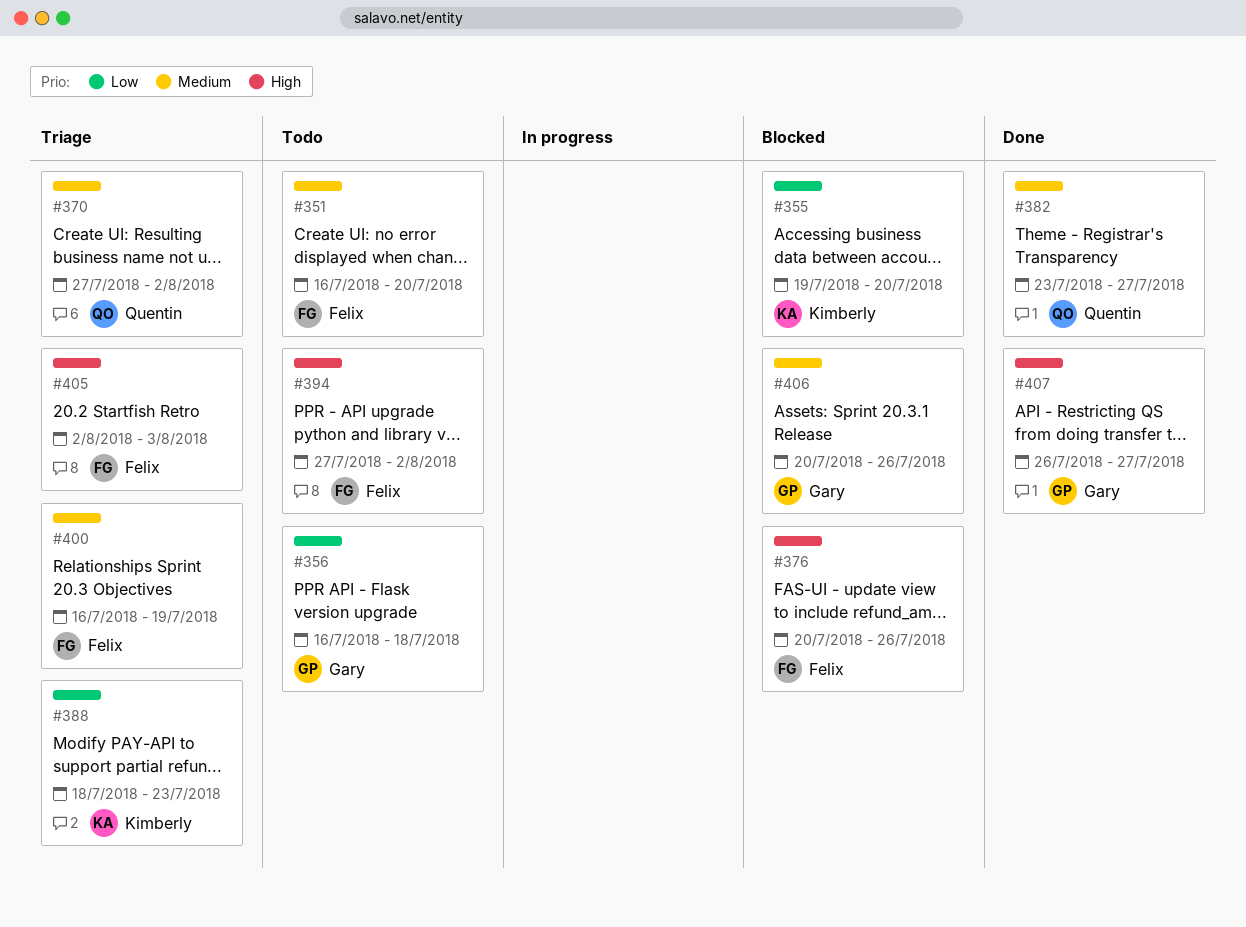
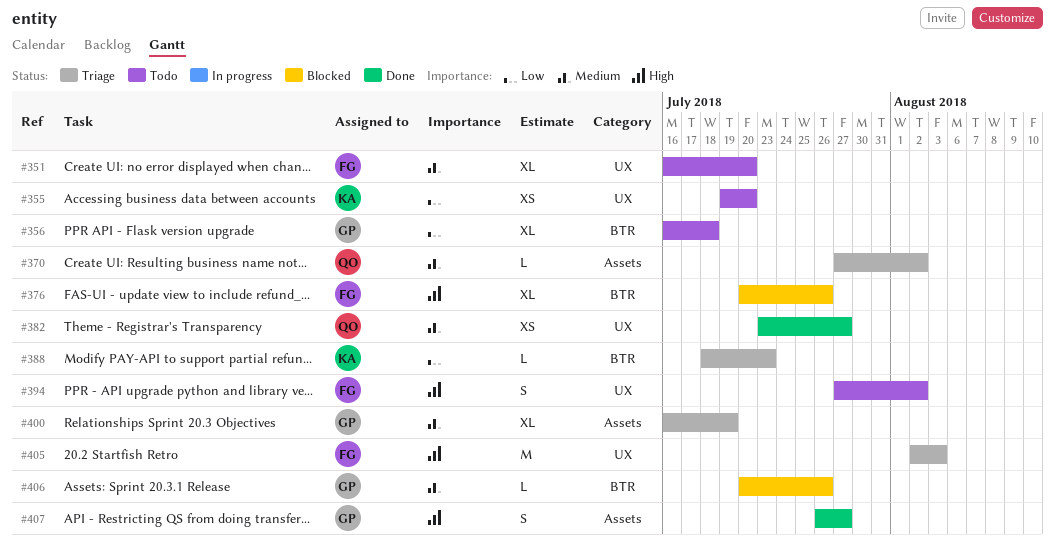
#355, status: Blocked -> Todo
#400, owner: Felix -> Gary

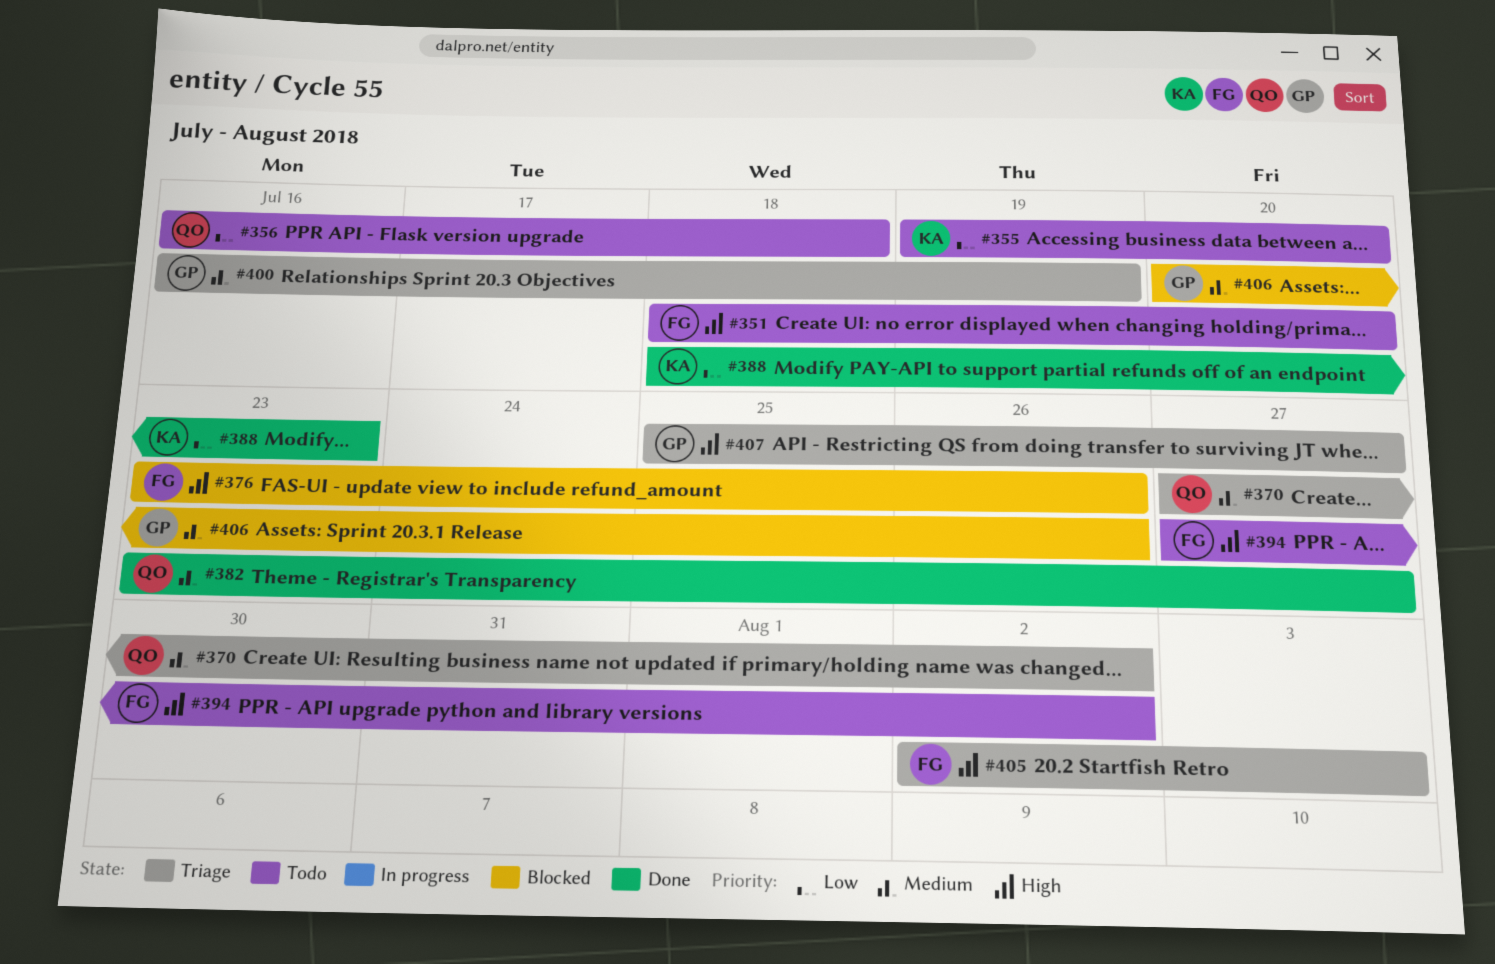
#351, priority: Medium -> High
#351, start: Jul 16 -> Jul 18
#356, owner: GP -> QO
#376, start: Jul 20 -> Jul 23
#388, status: Triage -> Done
#407, status: Done -> Triage
#407, start: Jul 26 -> Jul 25

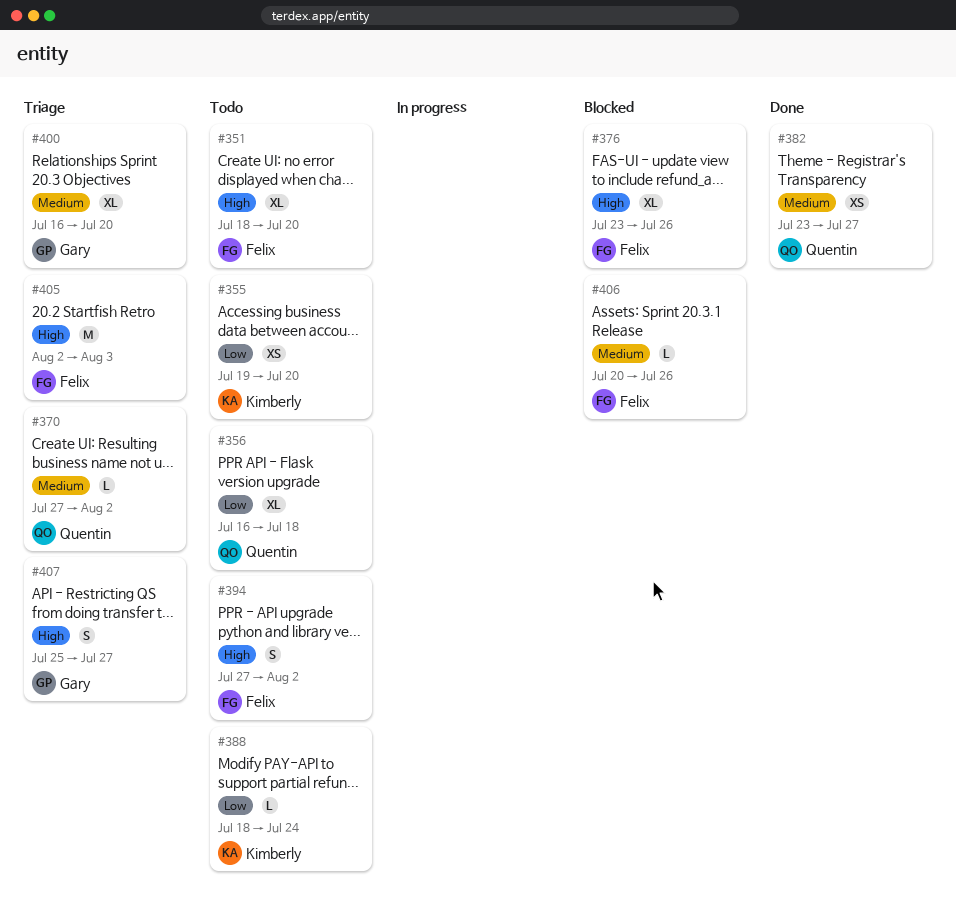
#388, status: Done -> Todo
#388, due: Jul 23 -> Jul 24
#400, due: Jul 19 -> Jul 20
#406, owner: Gary -> Felix

